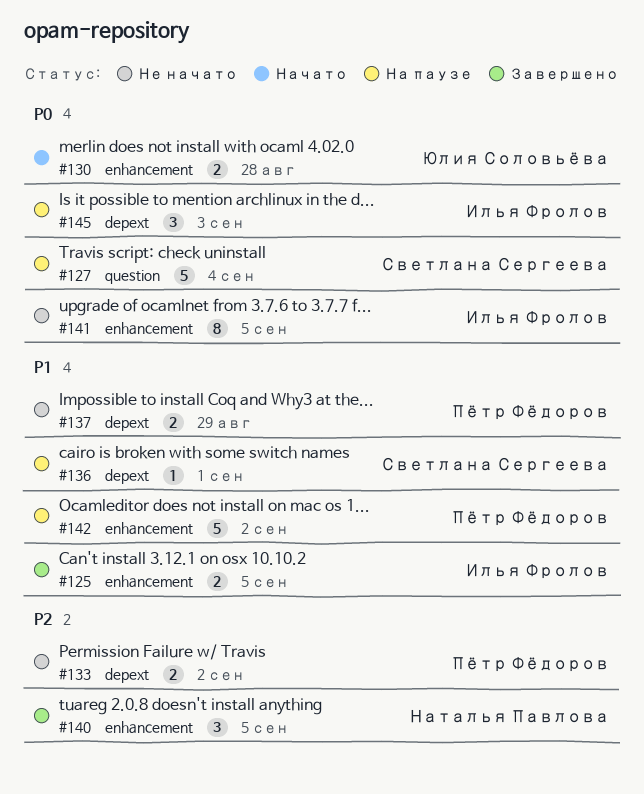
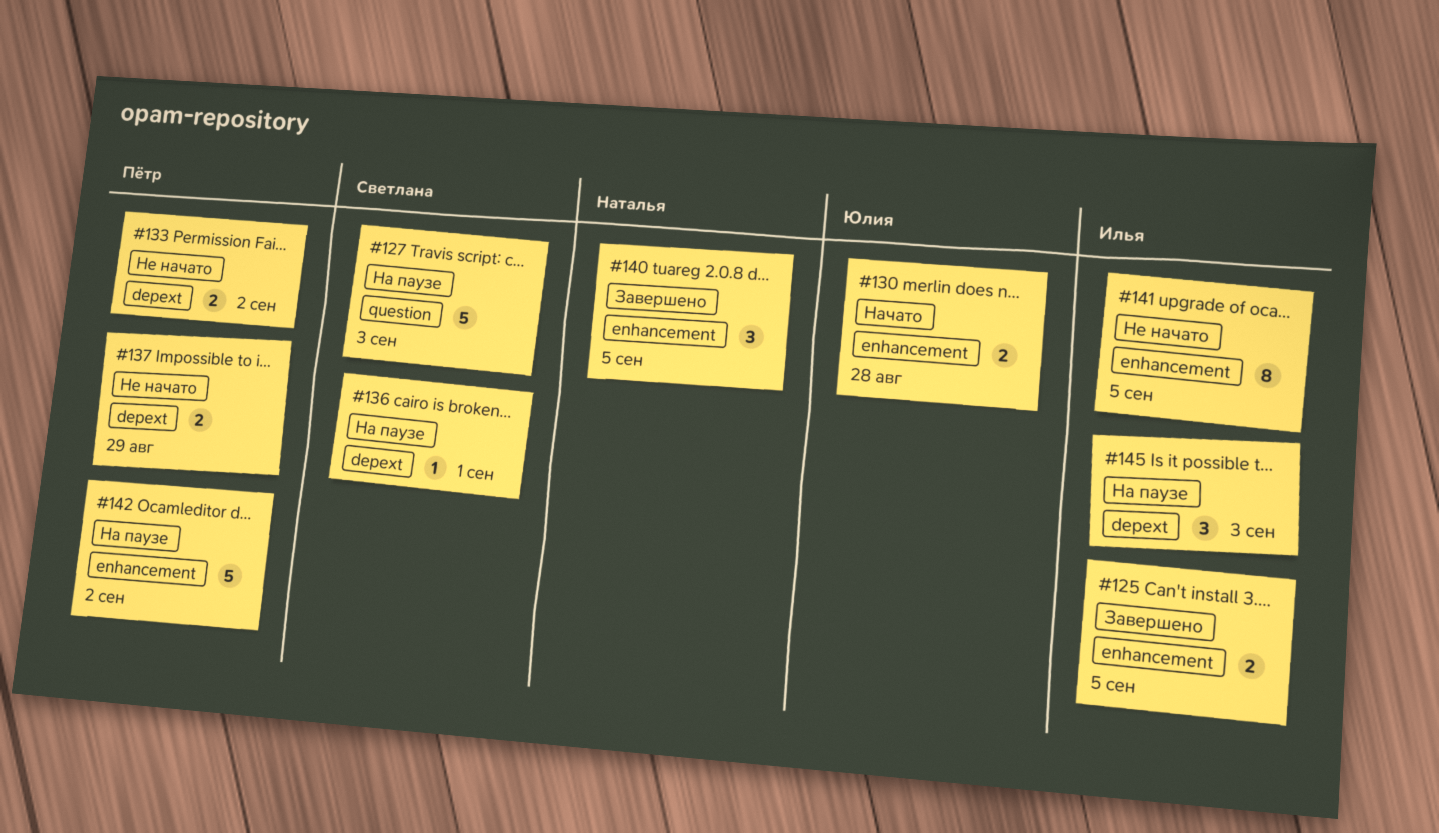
#127, due: Sep 4 -> Sep 3

